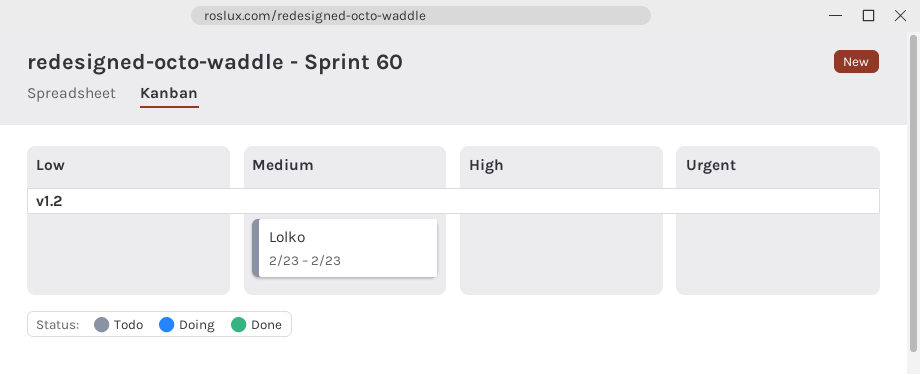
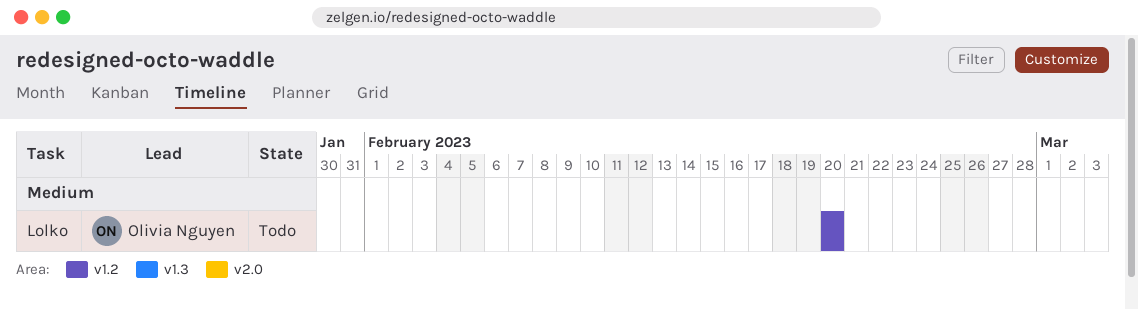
Lolko, start: Feb 23 -> Feb 20
Lolko, due: Feb 23 -> Feb 20

